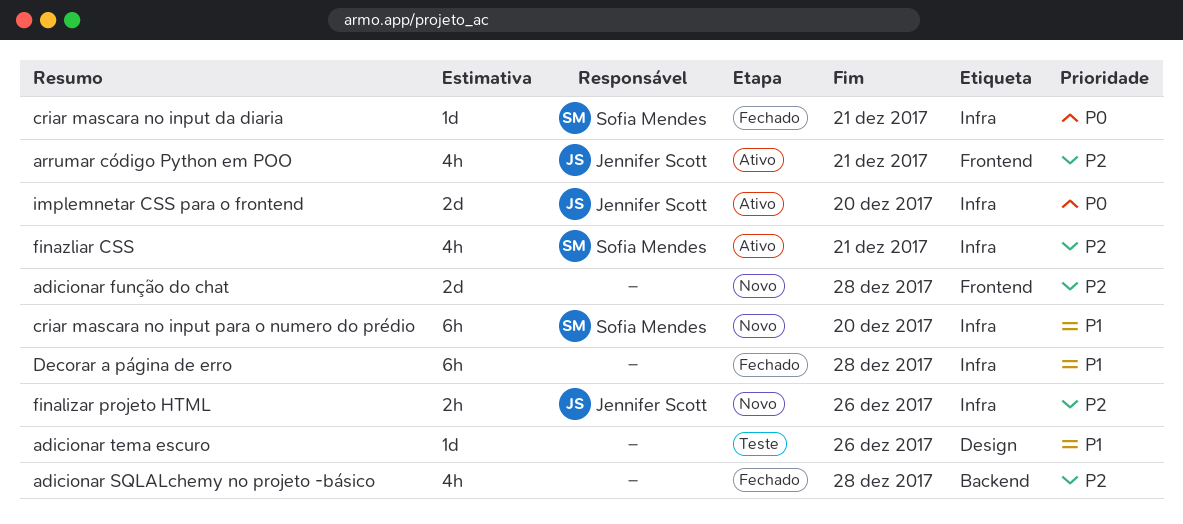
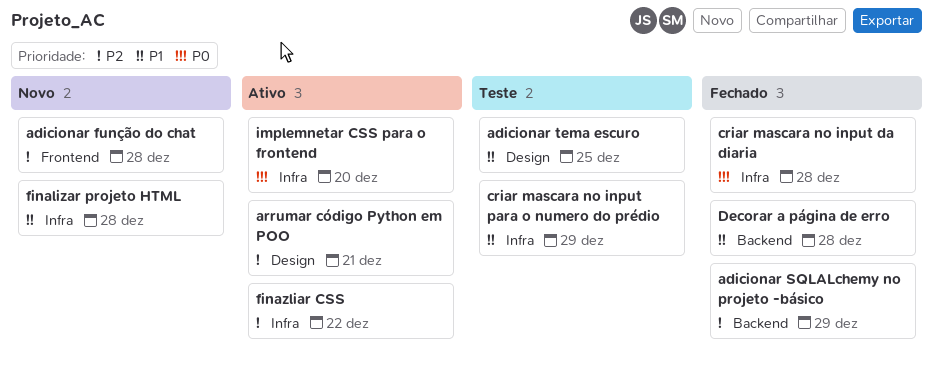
adicionar SQLALchemy no projeto -básico, due: Dec 28 -> Dec 29
adicionar tema escuro, due: Dec 26 -> Dec 25
arrumar código Python em POO, label: Frontend -> Design
criar mascara no input da diaria, due: Dec 21 -> Dec 28
criar mascara no input para o numero do prédio, status: Novo -> Teste
criar mascara no input para o numero do prédio, due: Dec 20 -> Dec 29
Decorar a página de erro, label: Infra -> Backend
finalizar projeto HTML, priority: P2 -> P1
finalizar projeto HTML, due: Dec 26 -> Dec 28
finazliar CSS, due: Dec 21 -> Dec 22

